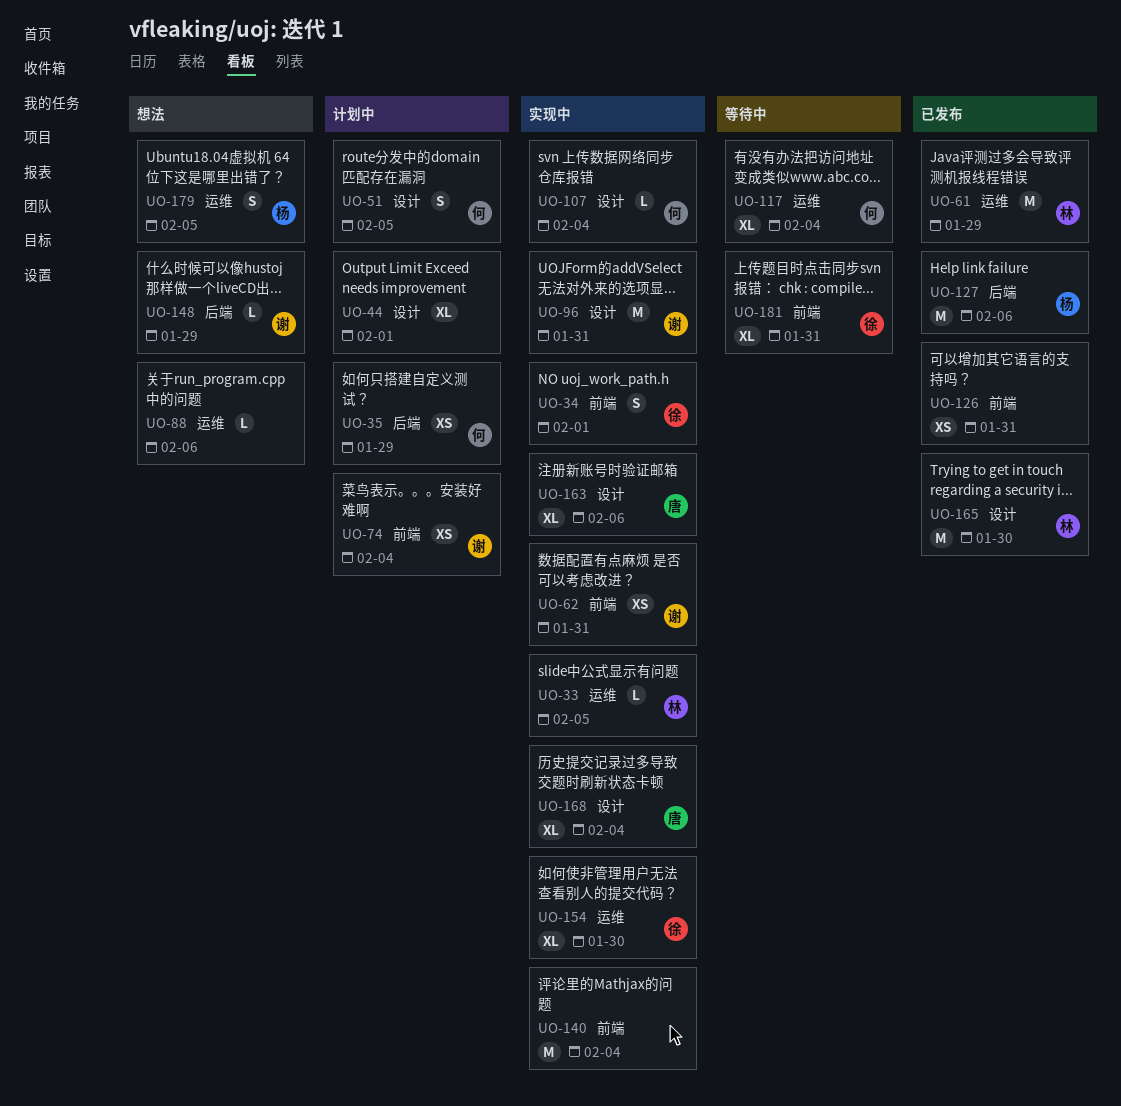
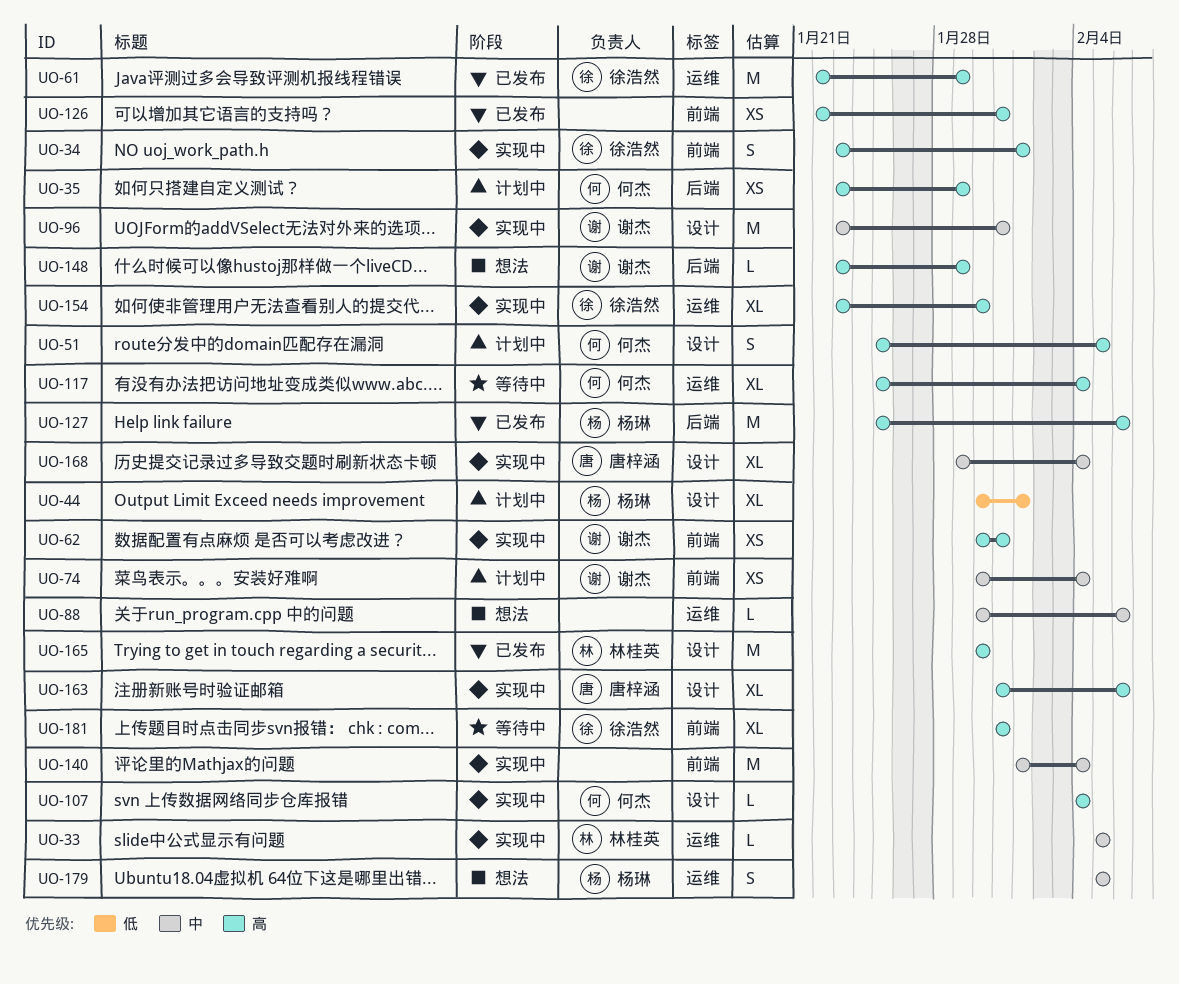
UO-44, owner: none -> 杨琳
UO-61, owner: 林桂英 -> 徐浩然

